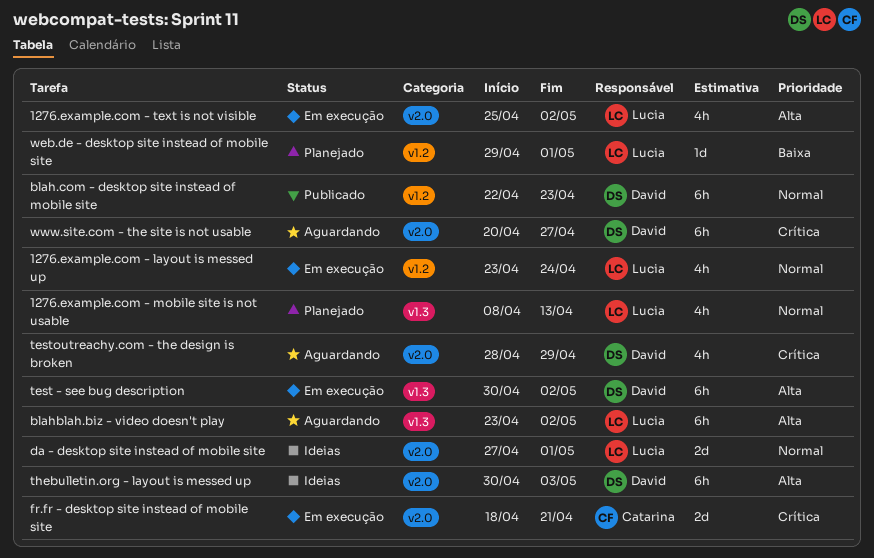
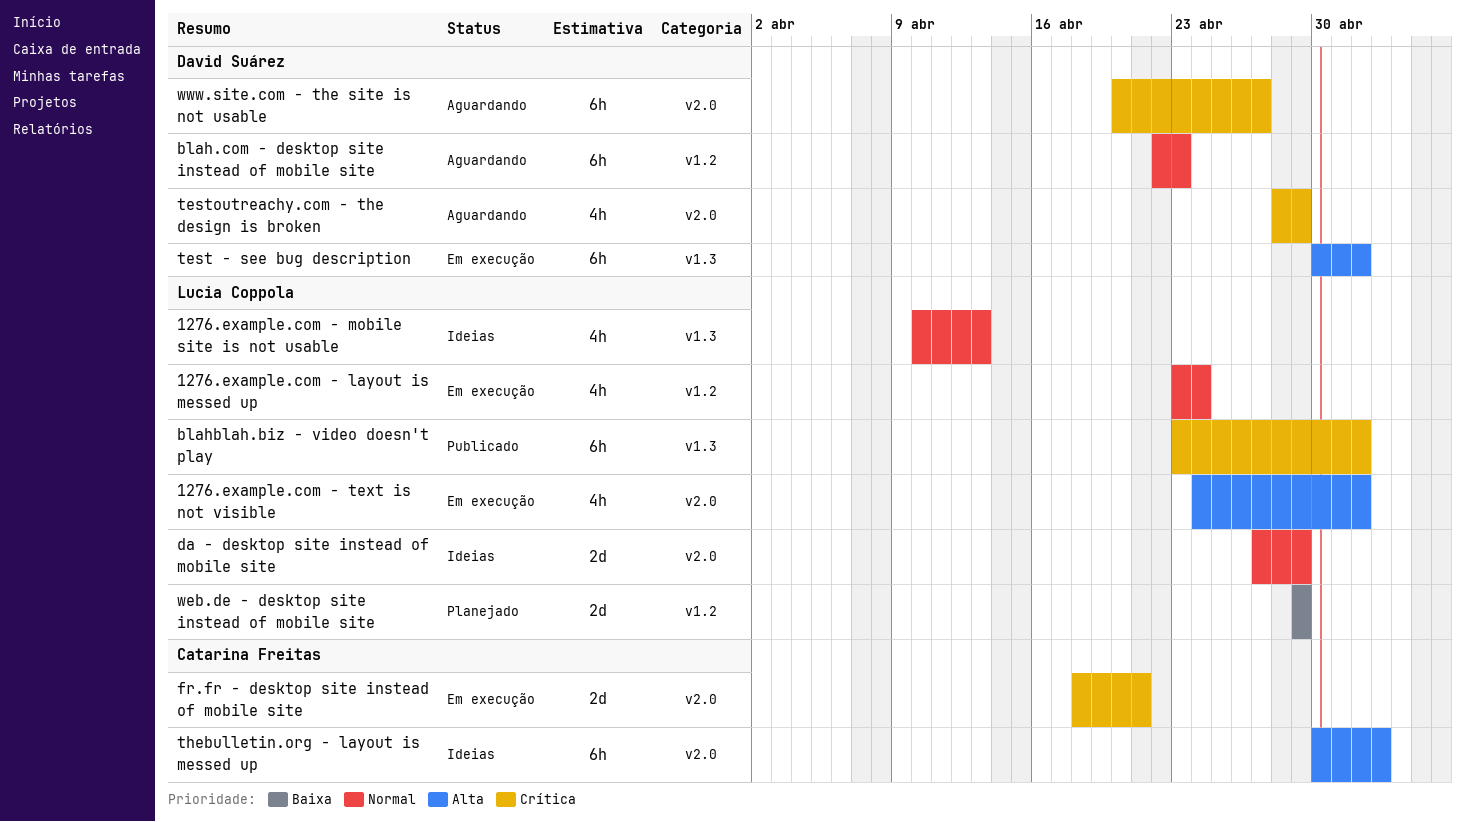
1276.example.com - mobile site is not usable, status: Planejado -> Ideias
1276.example.com - mobile site is not usable, start: Apr 8 -> Apr 10
1276.example.com - text is not visible, start: Apr 25 -> Apr 24
blah.com - desktop site instead of mobile site, status: Publicado -> Aguardando
blahblah.biz - video doesn't play, status: Aguardando -> Publicado
blahblah.biz - video doesn't play, priority: Alta -> Crítica
da - desktop site instead of mobile site, due: May 1 -> Apr 29
thebulletin.org - layout is messed up, owner: David Suárez -> Catarina Freitas
web.de - desktop site instead of mobile site, estimate: 1d -> 2d
web.de - desktop site instead of mobile site, due: May 1 -> Apr 29

